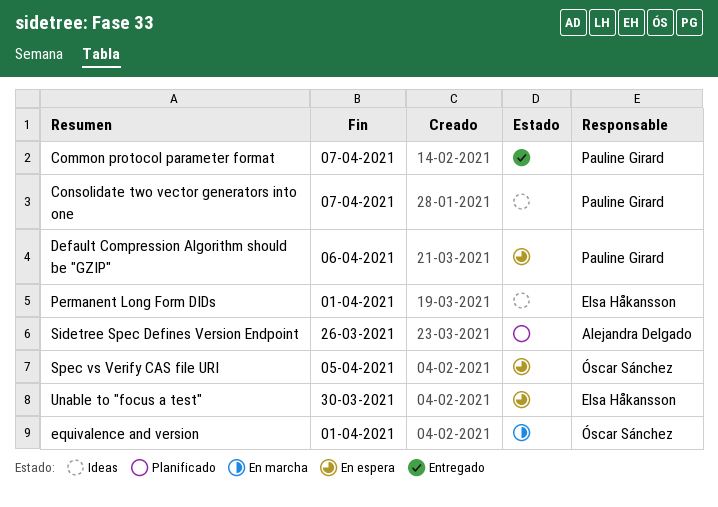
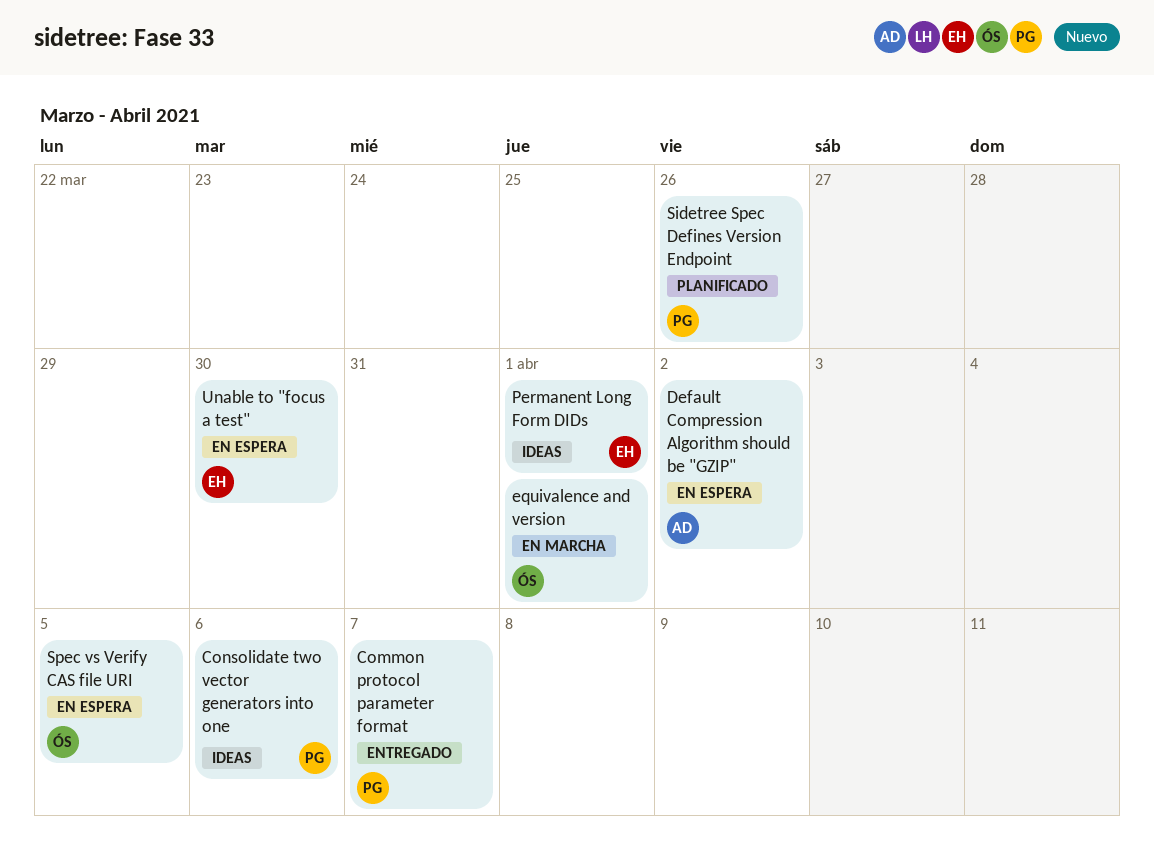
Consolidate two vector generators into one, due: Apr 7 -> Apr 6
Default Compression Algorithm should be "GZIP", owner: Pauline Girard -> Alejandra Delgado
Default Compression Algorithm should be "GZIP", due: Apr 6 -> Apr 2
Sidetree Spec Defines Version Endpoint, owner: Alejandra Delgado -> Pauline Girard

